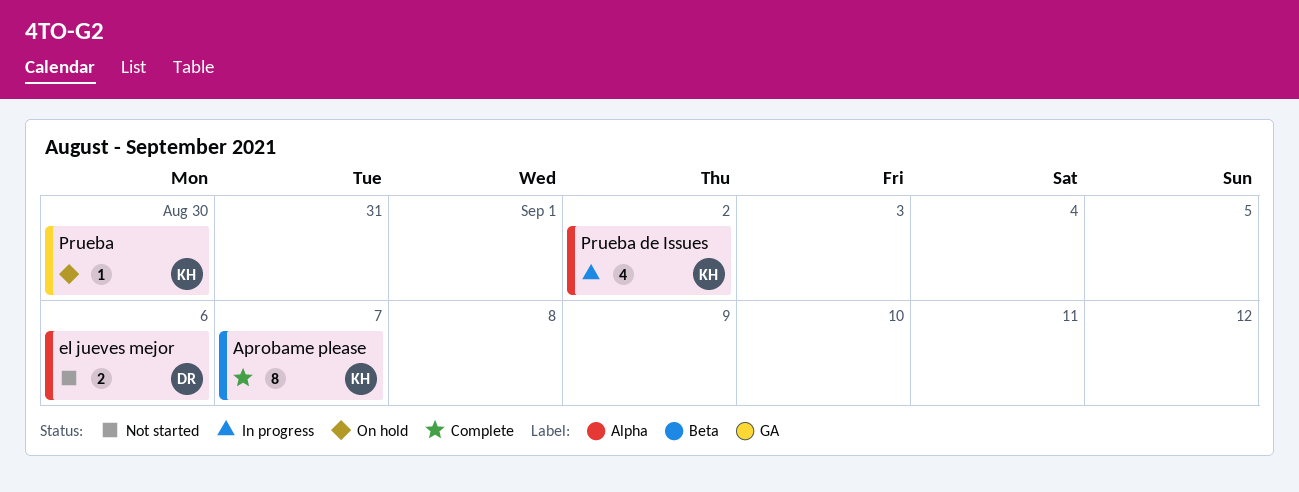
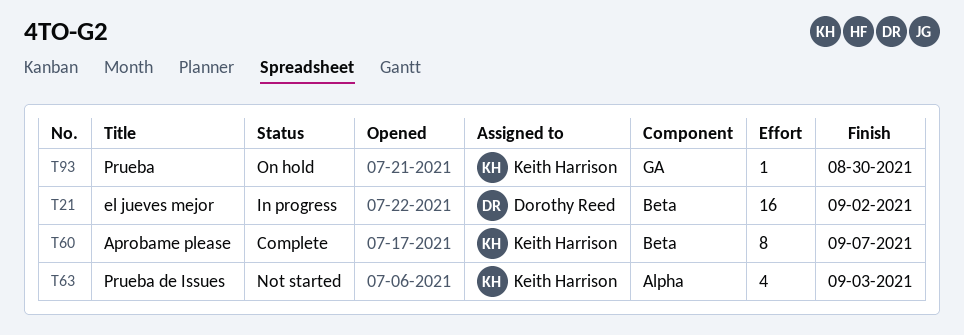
el jueves mejor, status: Not started -> In progress
el jueves mejor, label: Alpha -> Beta
el jueves mejor, estimate: 2 -> 16
el jueves mejor, due: Sep 6 -> Sep 2
Prueba de Issues, status: In progress -> Not started
Prueba de Issues, due: Sep 2 -> Sep 3

